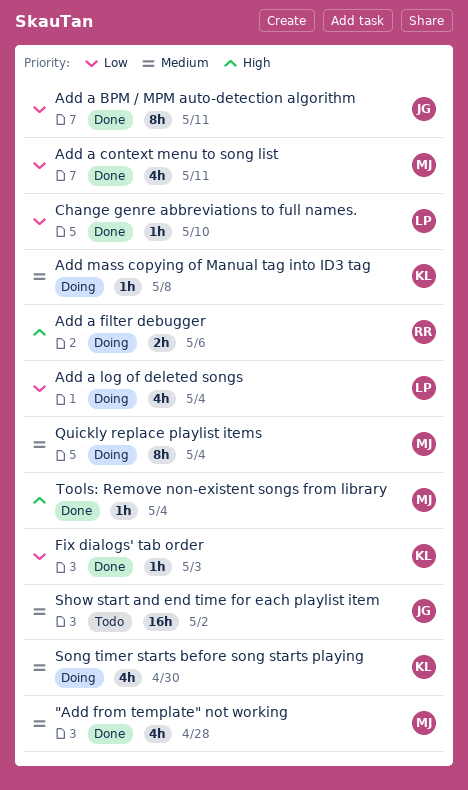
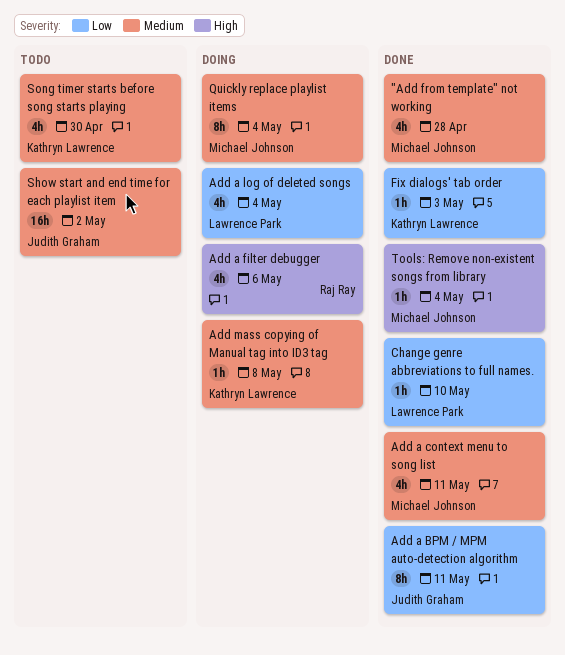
Add a context menu to song list, priority: Low -> Medium
Add a filter debugger, estimate: 2h -> 4h
Song timer starts before song starts playing, status: Doing -> Todo

